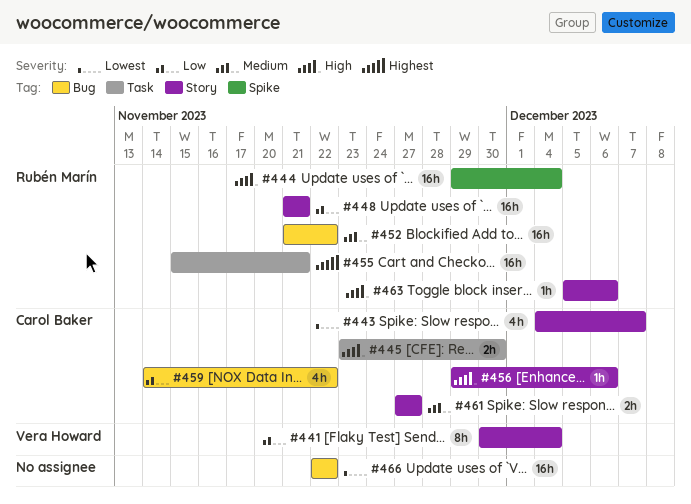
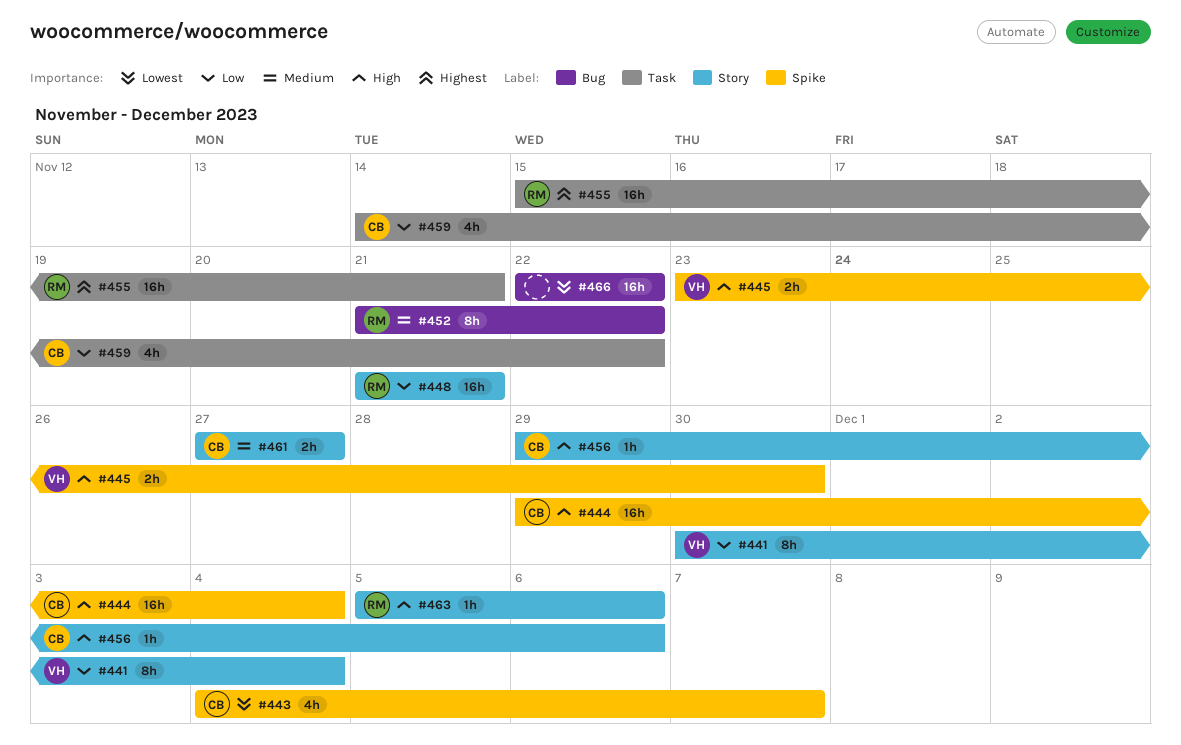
#443, label: Story -> Spike
#444, owner: Rubén Marín -> Carol Baker
#445, owner: Carol Baker -> Vera Howard
#445, label: Task -> Spike
#452, estimate: 16h -> 8h
#459, label: Bug -> Task

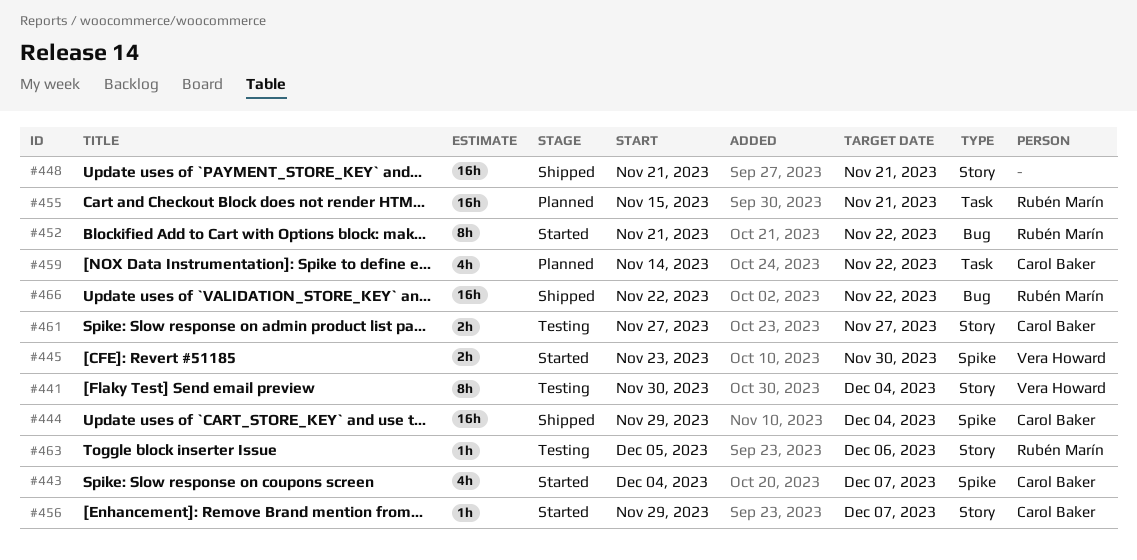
#448, owner: Rubén Marín -> none
#456, due: Dec 6 -> Dec 7
#466, owner: none -> Rubén Marín

